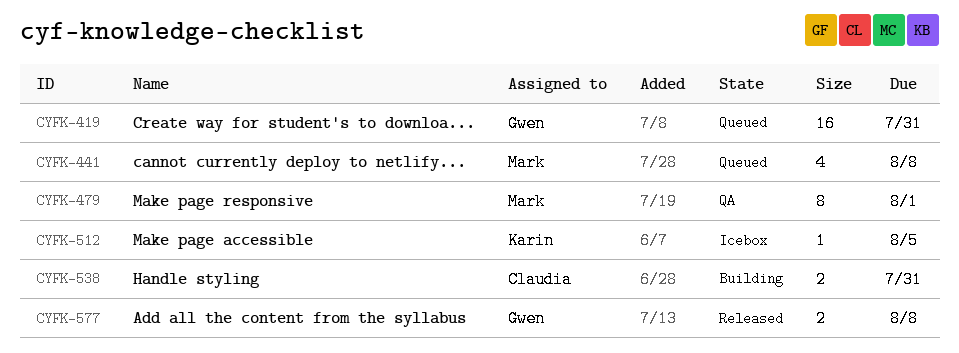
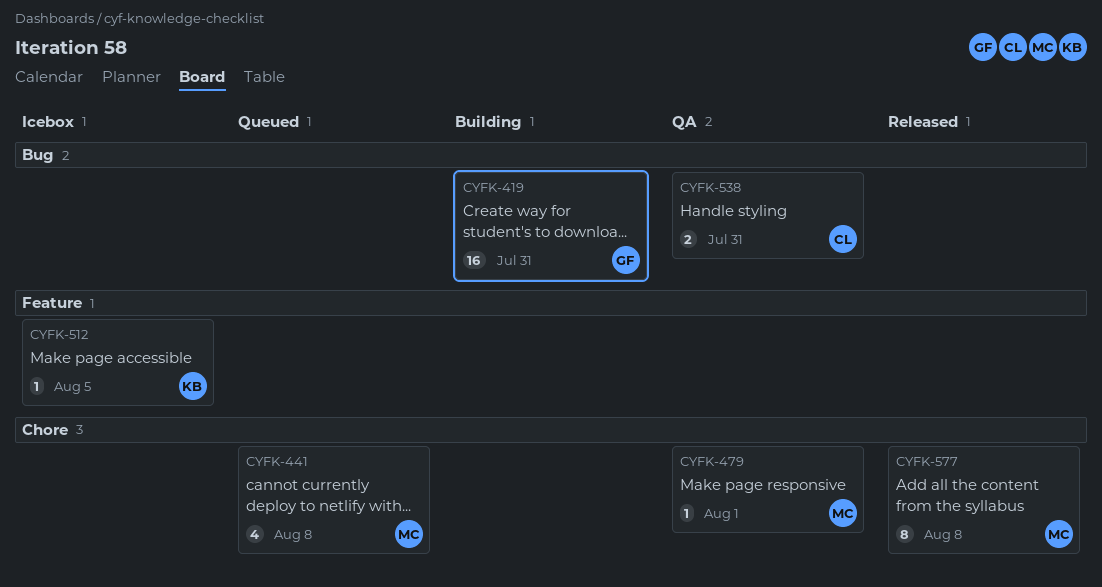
CYFK-419, status: Queued -> Building
CYFK-479, estimate: 8 -> 1
CYFK-538, status: Building -> QA
CYFK-577, owner: Gwen -> Mark
CYFK-577, estimate: 2 -> 8

